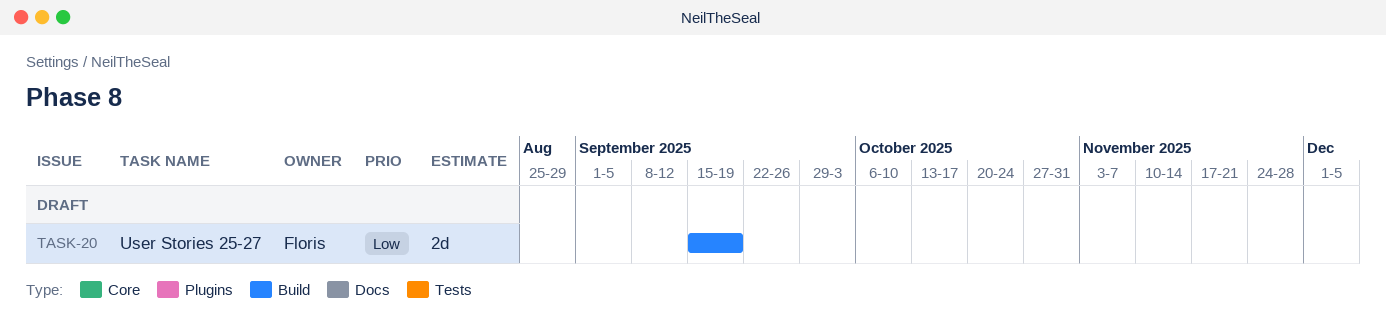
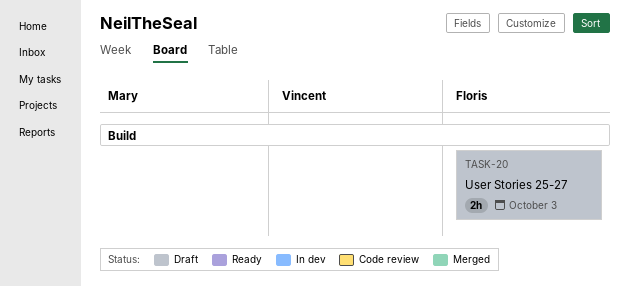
TASK-20, estimate: 2d -> 2h
TASK-20, due: Sep 19 -> Oct 3

